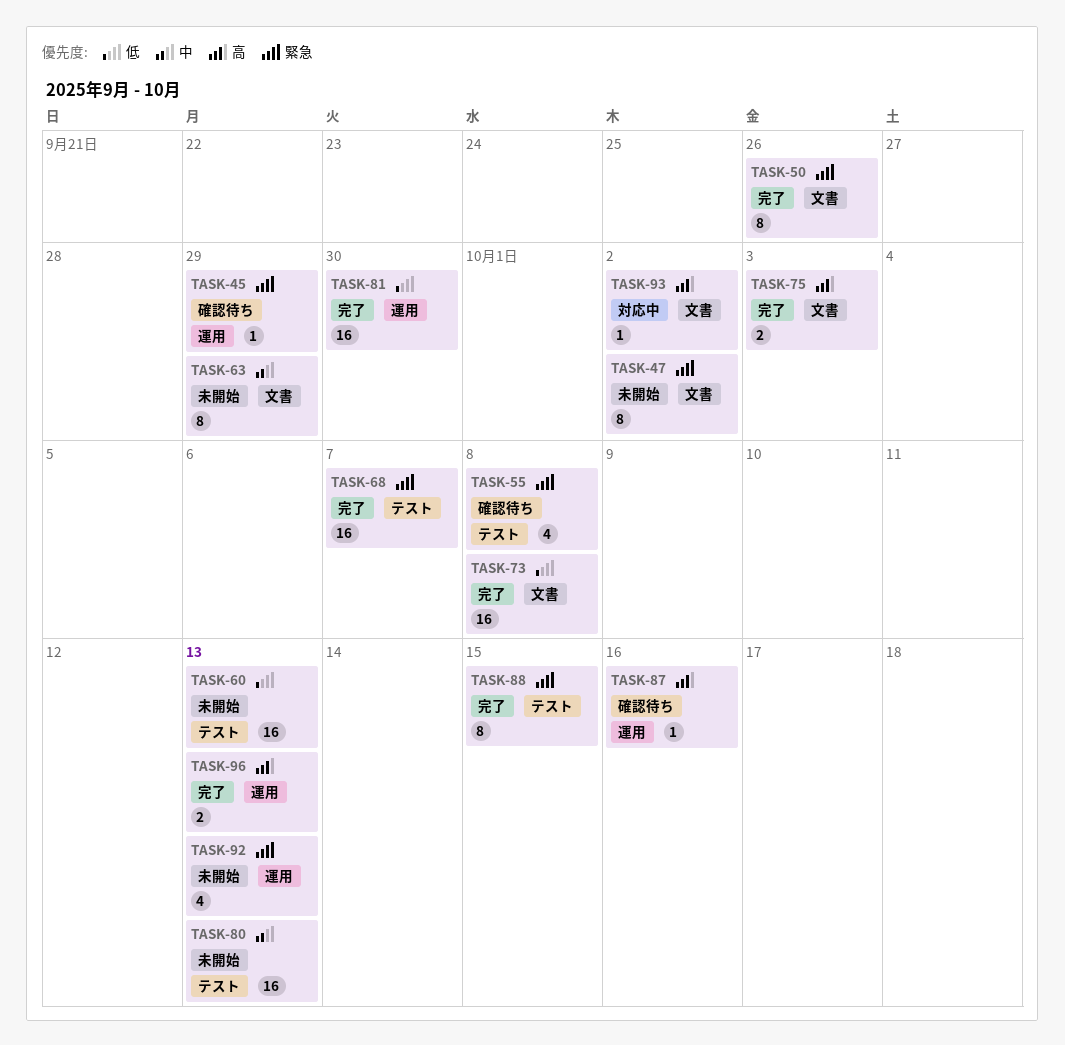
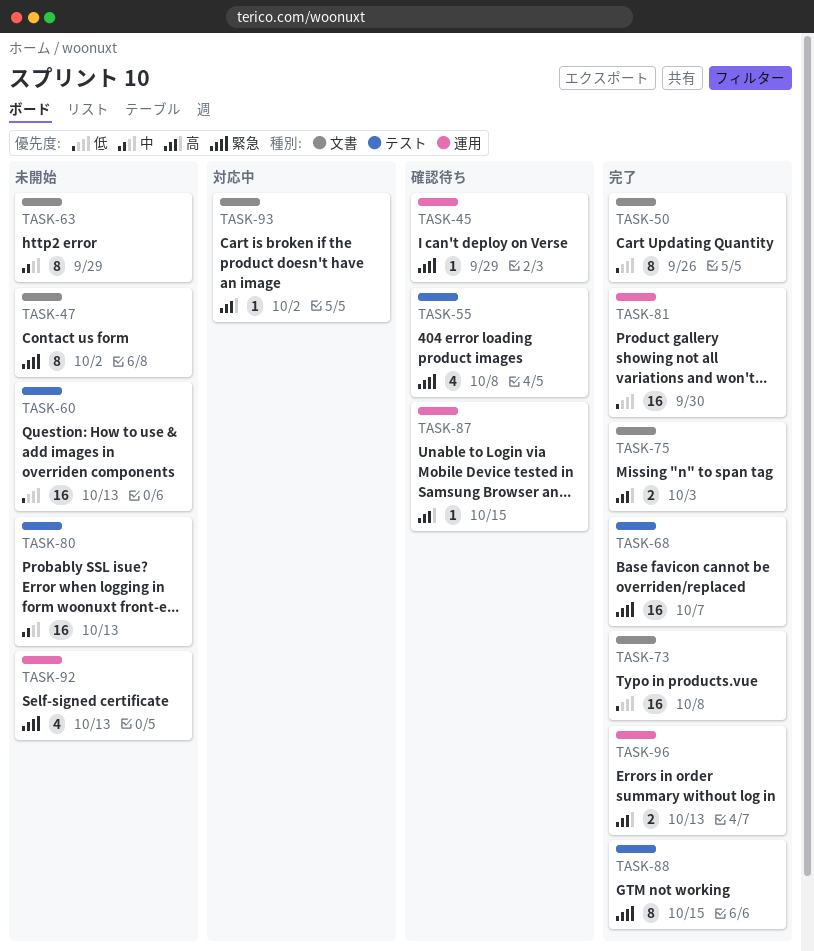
TASK-50, priority: 緊急 -> 低
TASK-87, due: Oct 16 -> Oct 15

